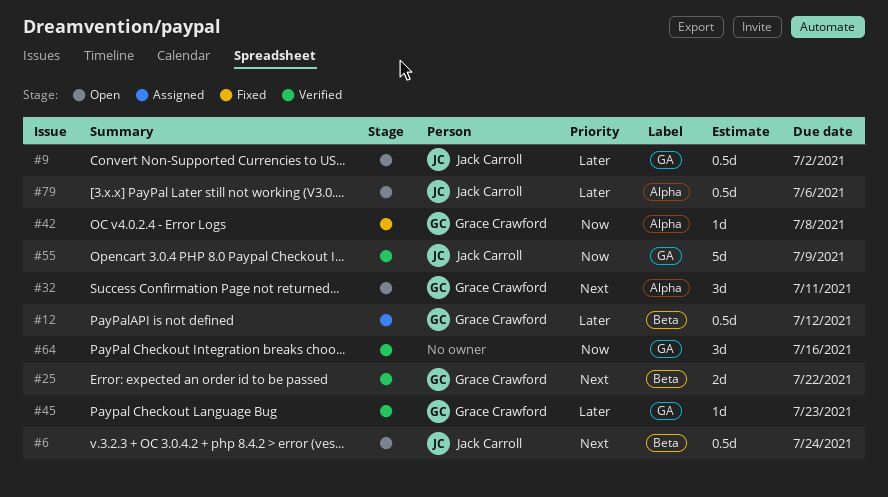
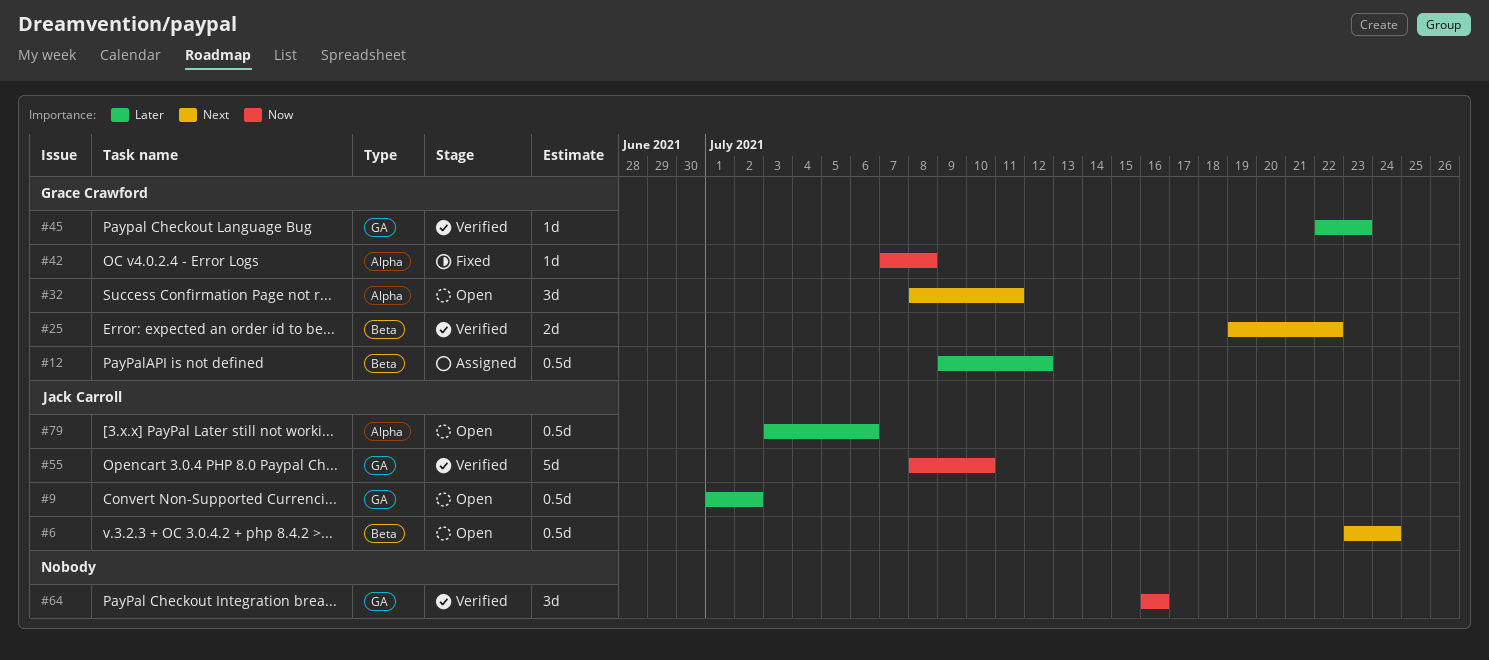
#55, due: Jul 9 -> Jul 10

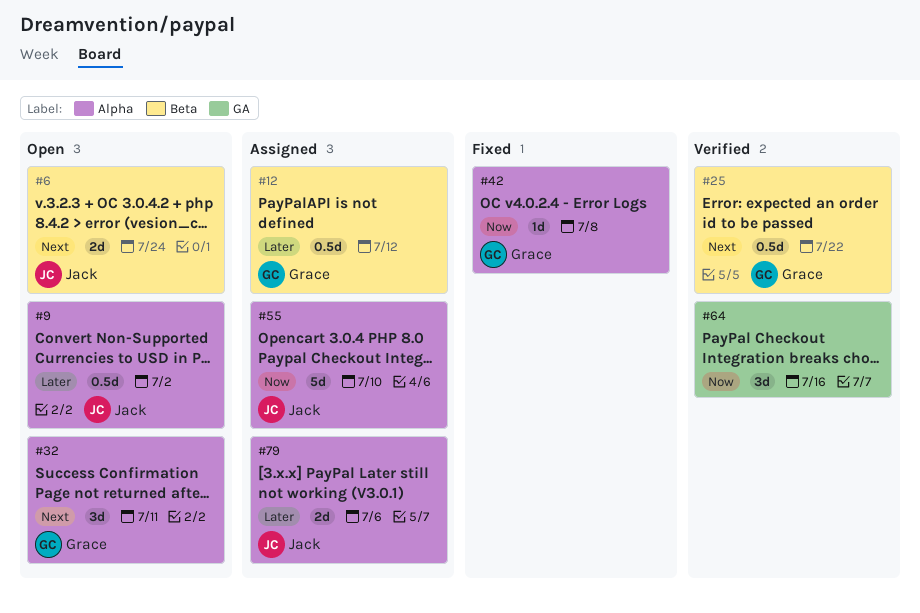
#6, estimate: 0.5d -> 2d
#9, label: GA -> Alpha
#25, estimate: 2d -> 0.5d
#45: present -> none
#55, status: Verified -> Assigned
#55, label: GA -> Alpha
#79, status: Open -> Assigned
#79, estimate: 0.5d -> 2d

